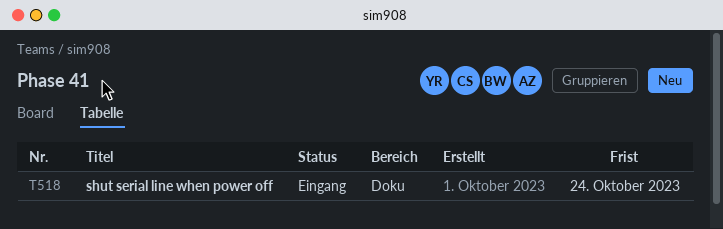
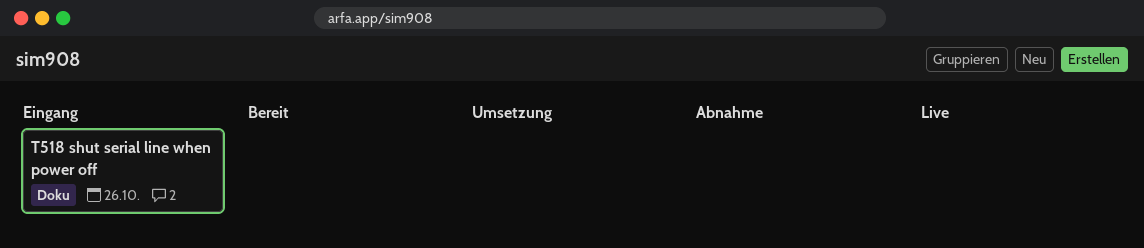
T518, due: Oct 24 -> Oct 26

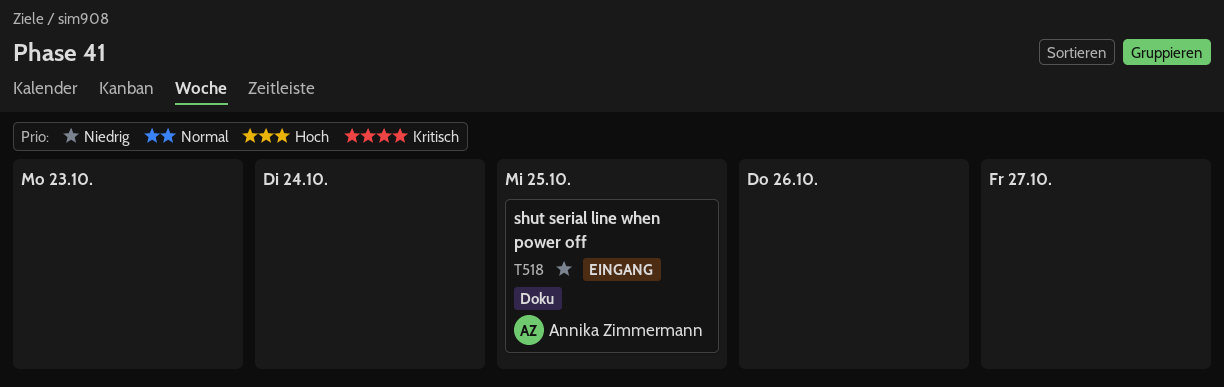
T518, due: Oct 26 -> Oct 25

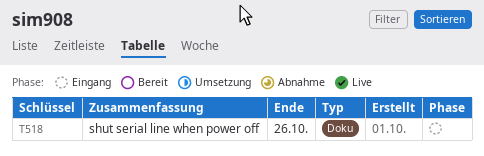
T518, due: Oct 25 -> Oct 26

